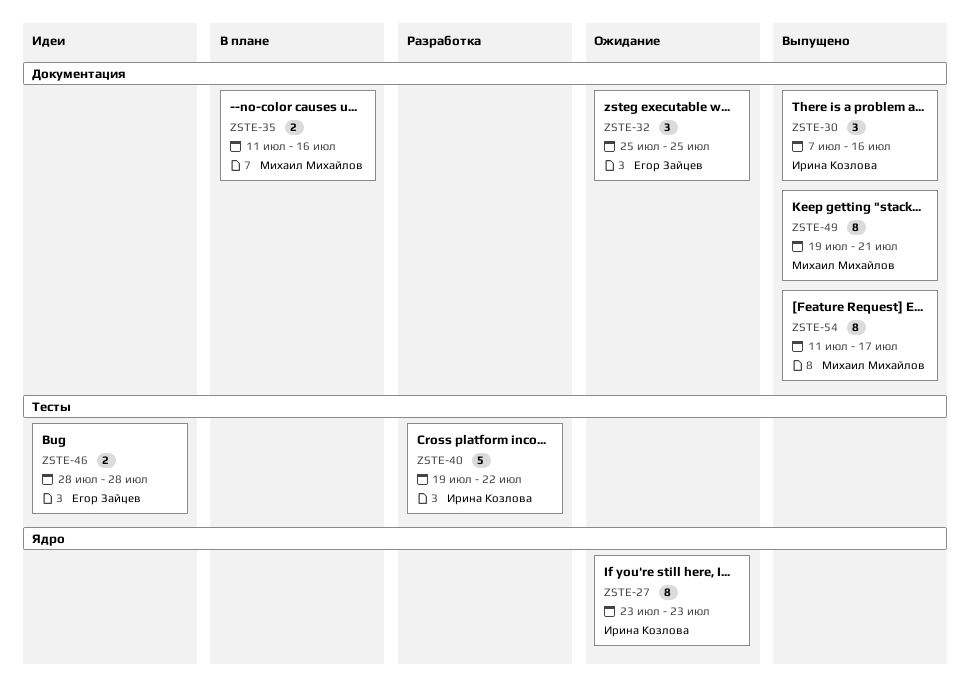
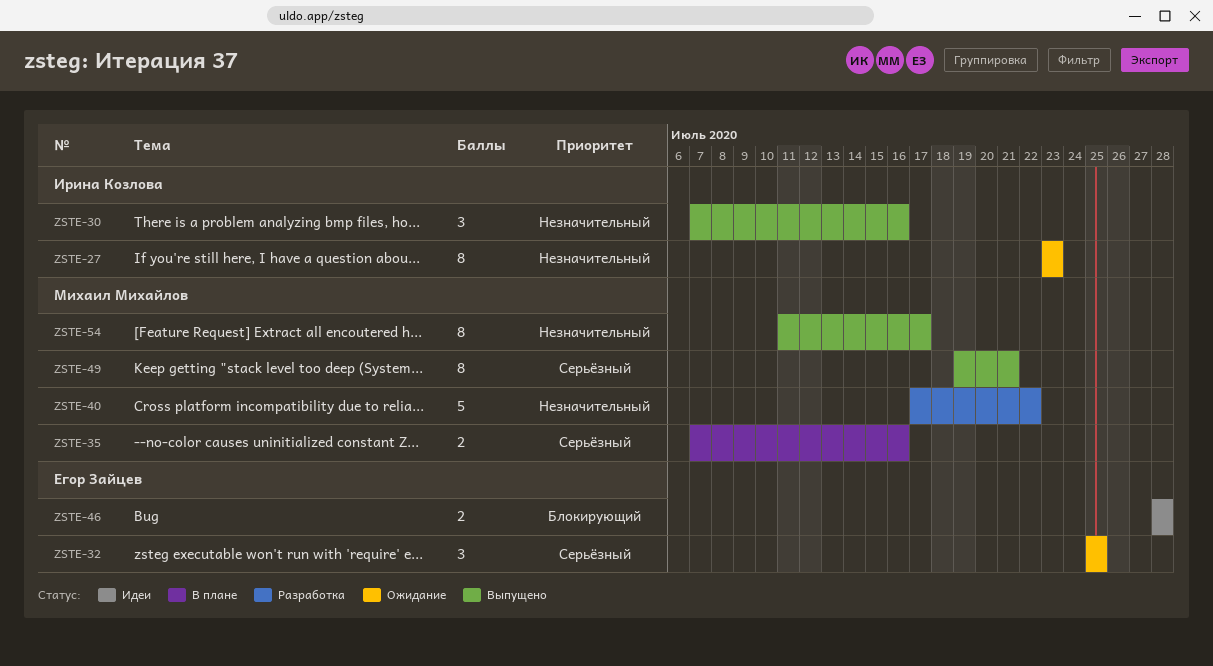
ZSTE-35, start: Jul 11 -> Jul 7
ZSTE-40, owner: Ирина Козлова -> Михаил Михайлов
ZSTE-40, start: Jul 19 -> Jul 17

